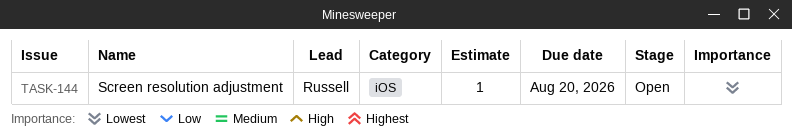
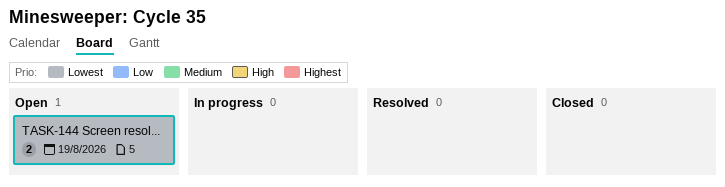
TASK-144, estimate: 1 -> 2
TASK-144, due: Aug 20 -> Aug 19

